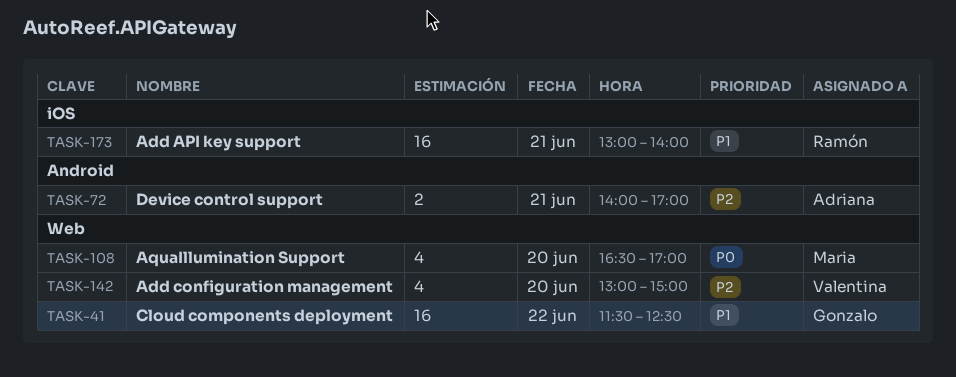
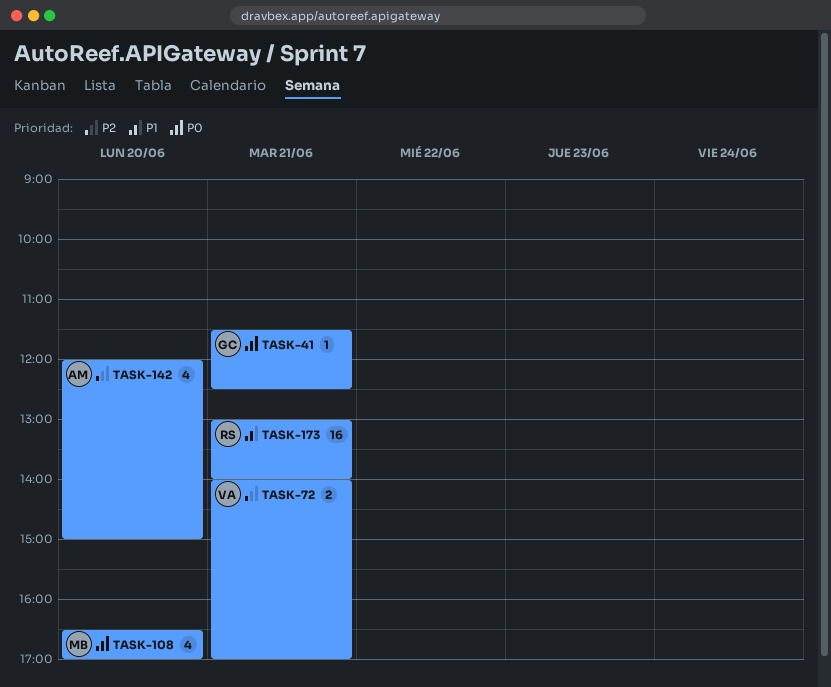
TASK-41, priority: P1 -> P0
TASK-41, estimate: 16 -> 1
TASK-41, day: Jun 22 -> Jun 21
TASK-72, owner: Adriana -> Valentina
TASK-142, owner: Valentina -> Adriana
TASK-142, begins: 13:00 -> 12:00

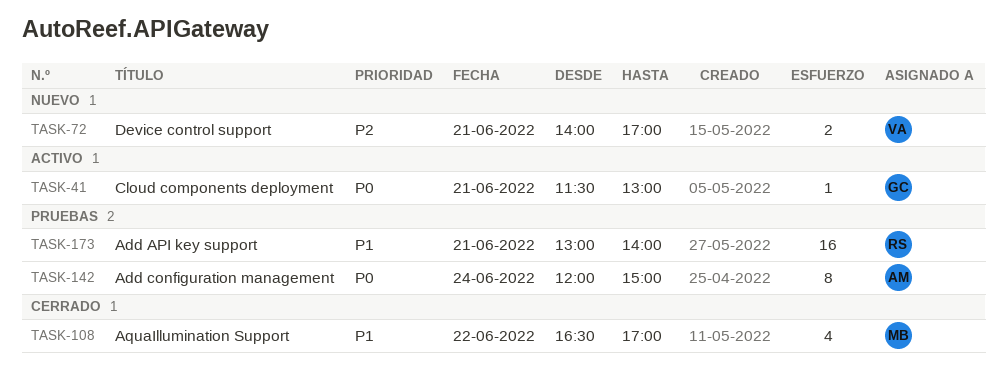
TASK-41, ends: 12:30 -> 13:00
TASK-108, priority: P0 -> P1
TASK-108, day: Jun 20 -> Jun 22
TASK-142, priority: P2 -> P0
TASK-142, estimate: 4 -> 8
TASK-142, day: Jun 20 -> Jun 24

